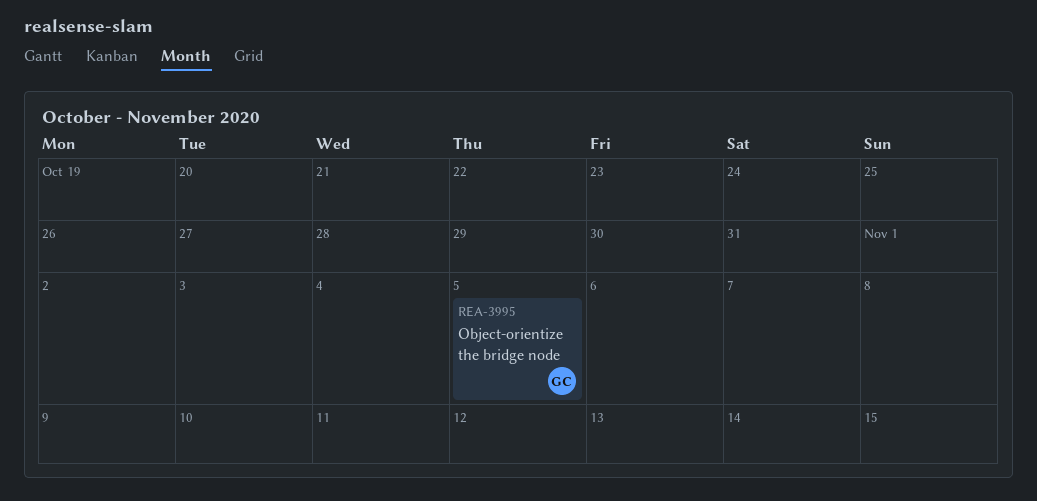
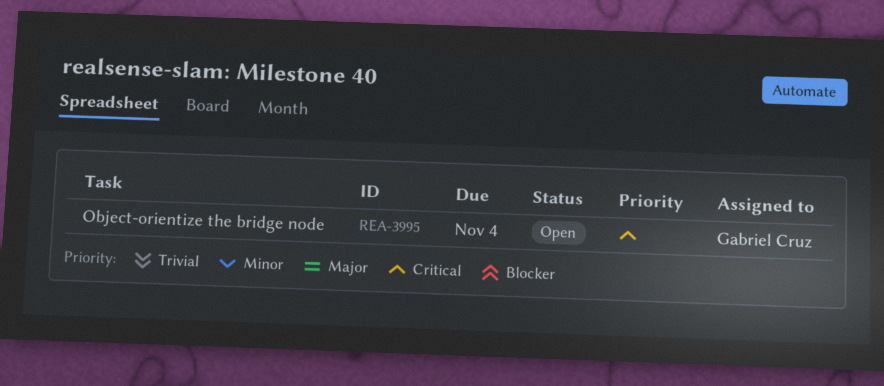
REA-3995, due: Nov 5 -> Nov 4

